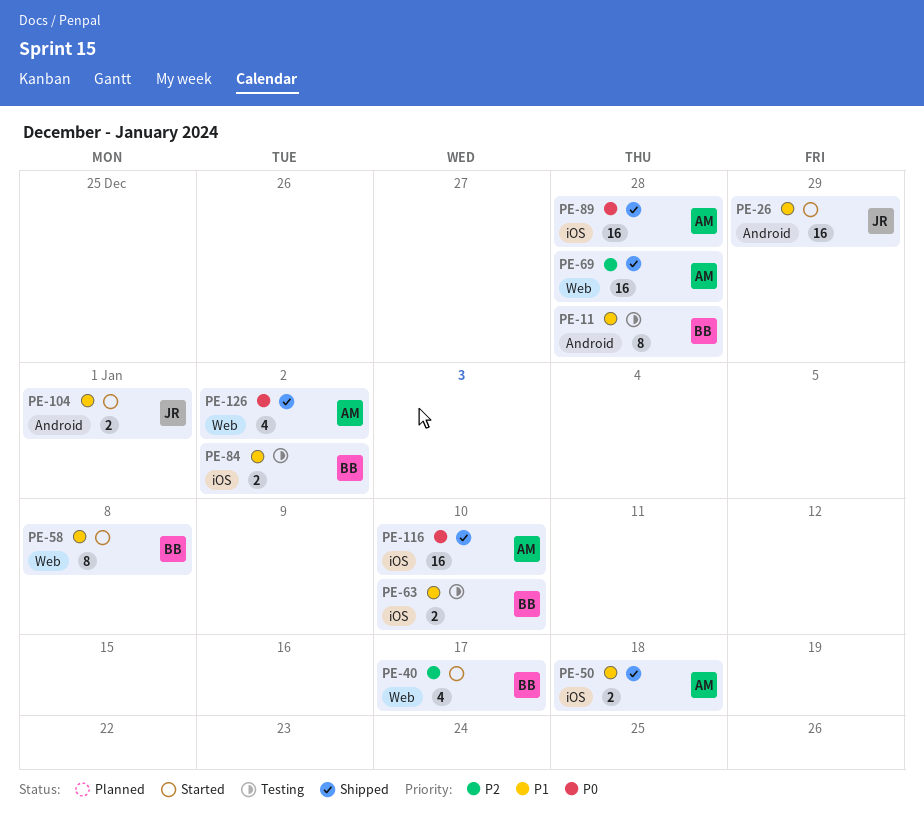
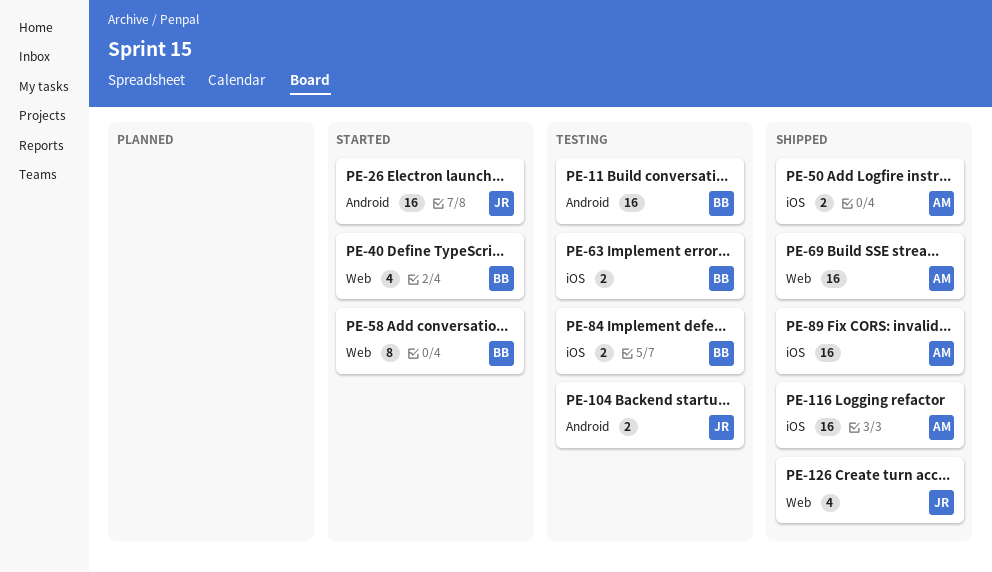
PE-11, estimate: 8 -> 16
PE-104, status: Started -> Testing
PE-126, owner: AM -> JR

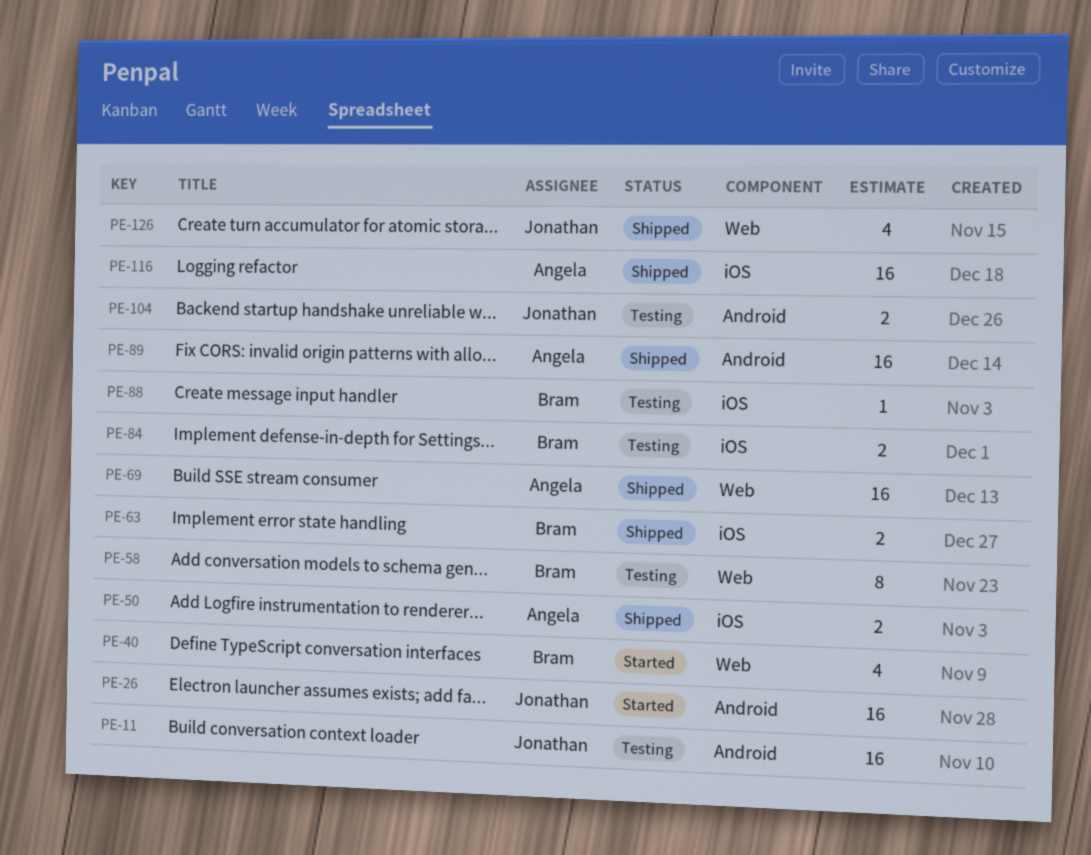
PE-11, owner: Bram -> Jonathan
PE-58, status: Started -> Testing
PE-63, status: Testing -> Shipped
PE-88: none -> present
PE-89, label: iOS -> Android

